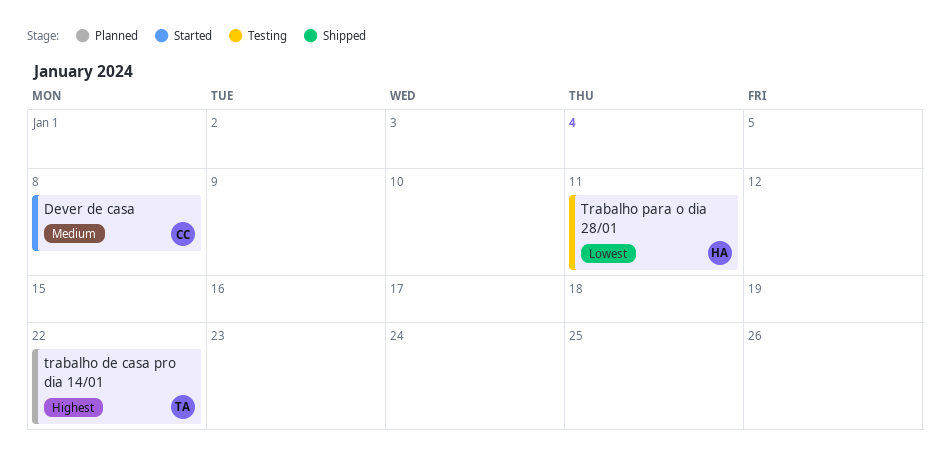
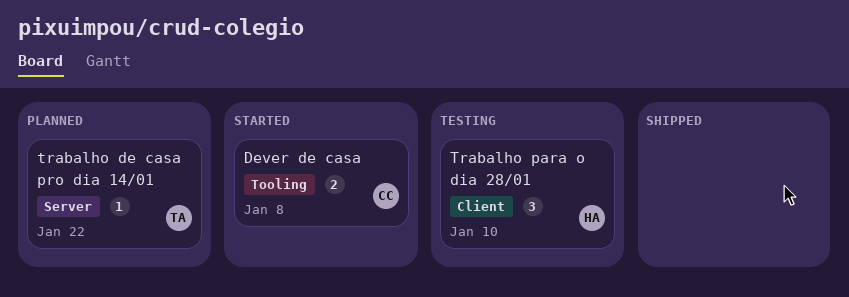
Trabalho para o dia 28/01, due: Jan 11 -> Jan 10

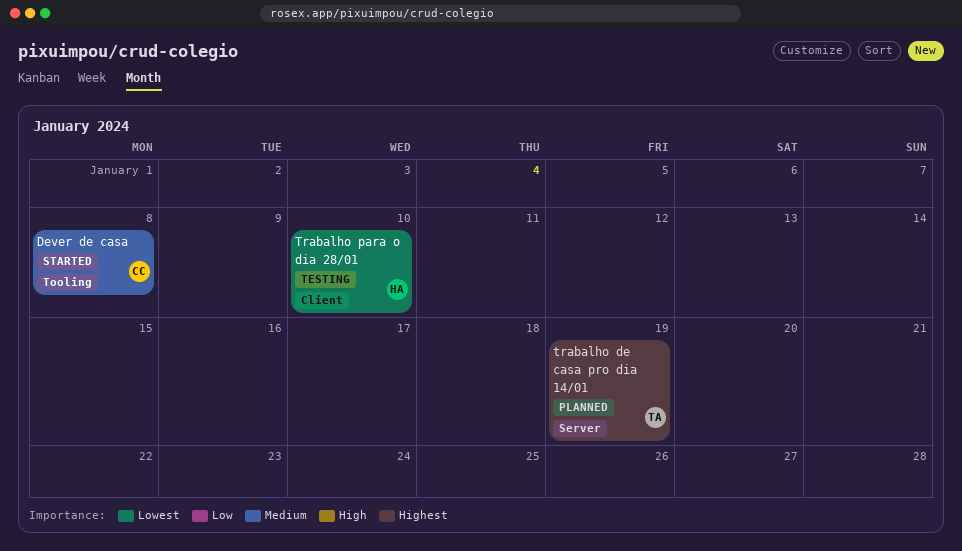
trabalho de casa pro dia 14/01, due: Jan 22 -> Jan 19

